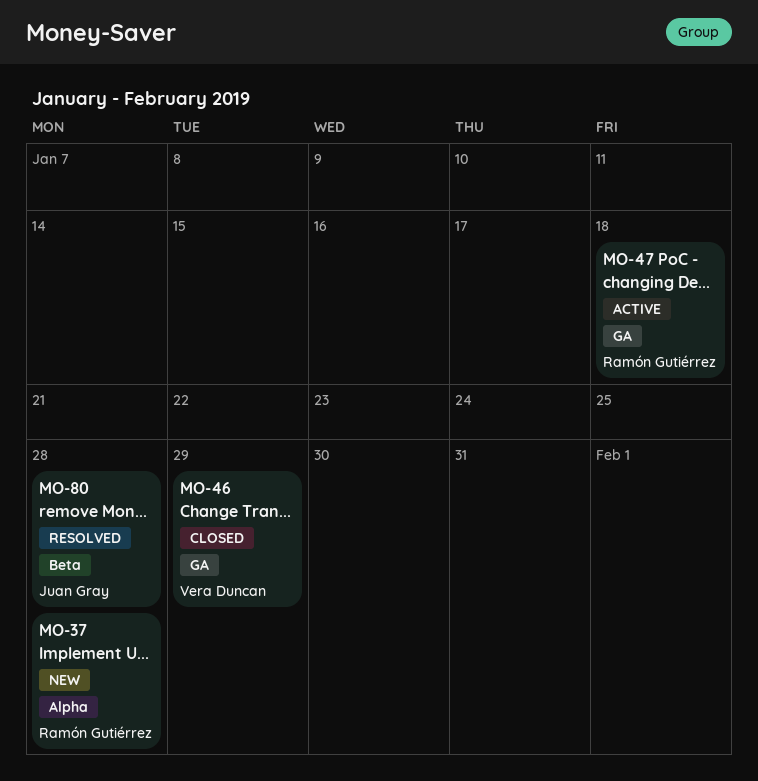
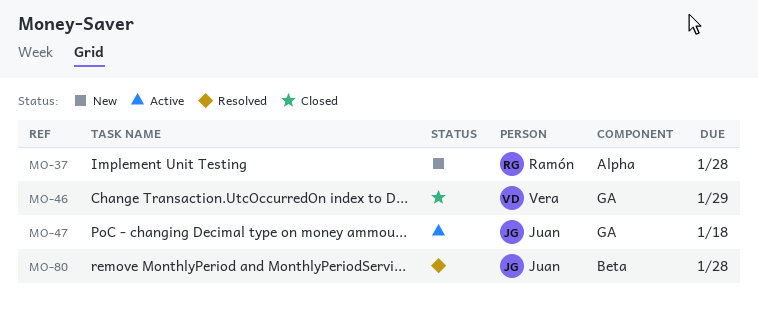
MO-47, owner: Ramón Gutiérrez -> Juan Gray

